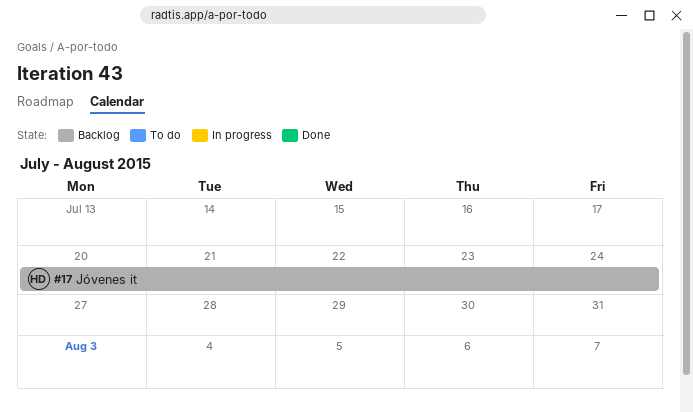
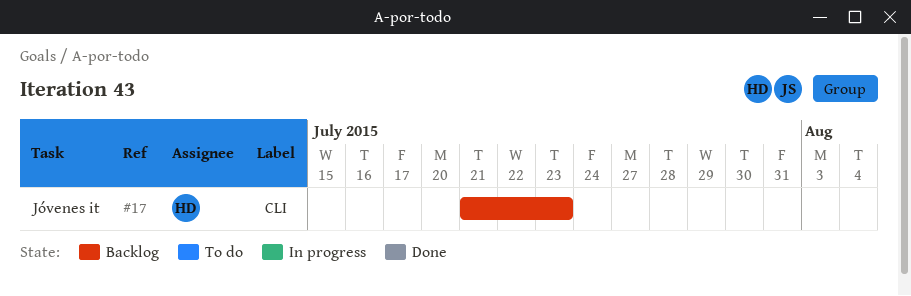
#17, start: Jul 20 -> Jul 21
#17, due: Jul 24 -> Jul 23

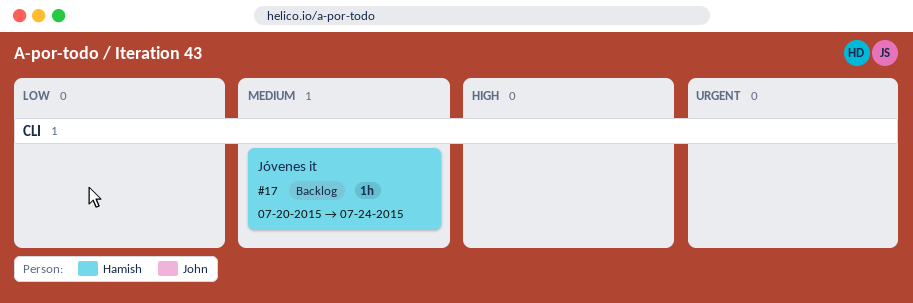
#17, start: Jul 21 -> Jul 20
#17, due: Jul 23 -> Jul 24

